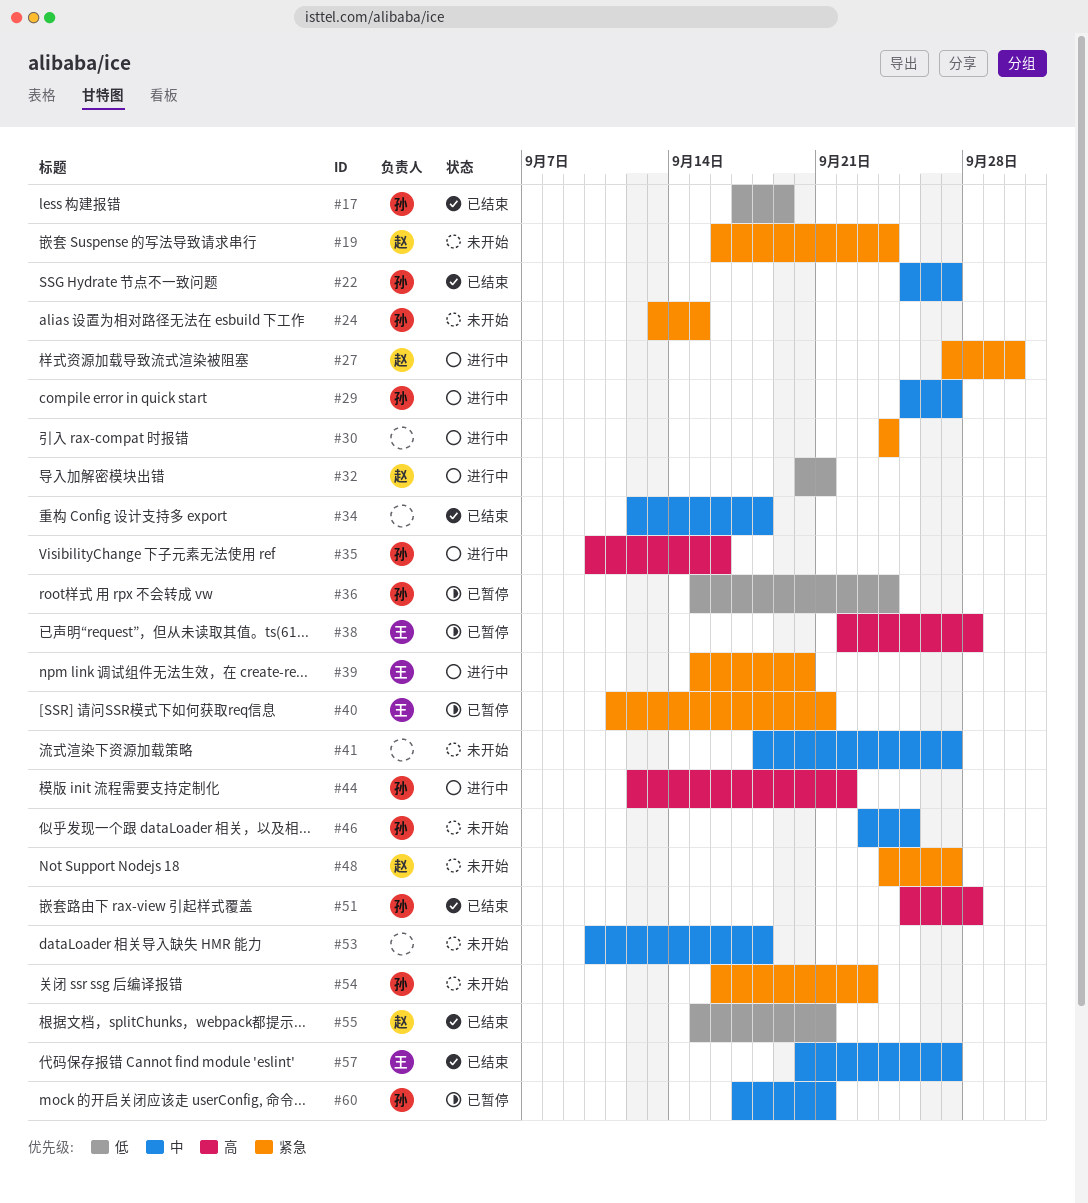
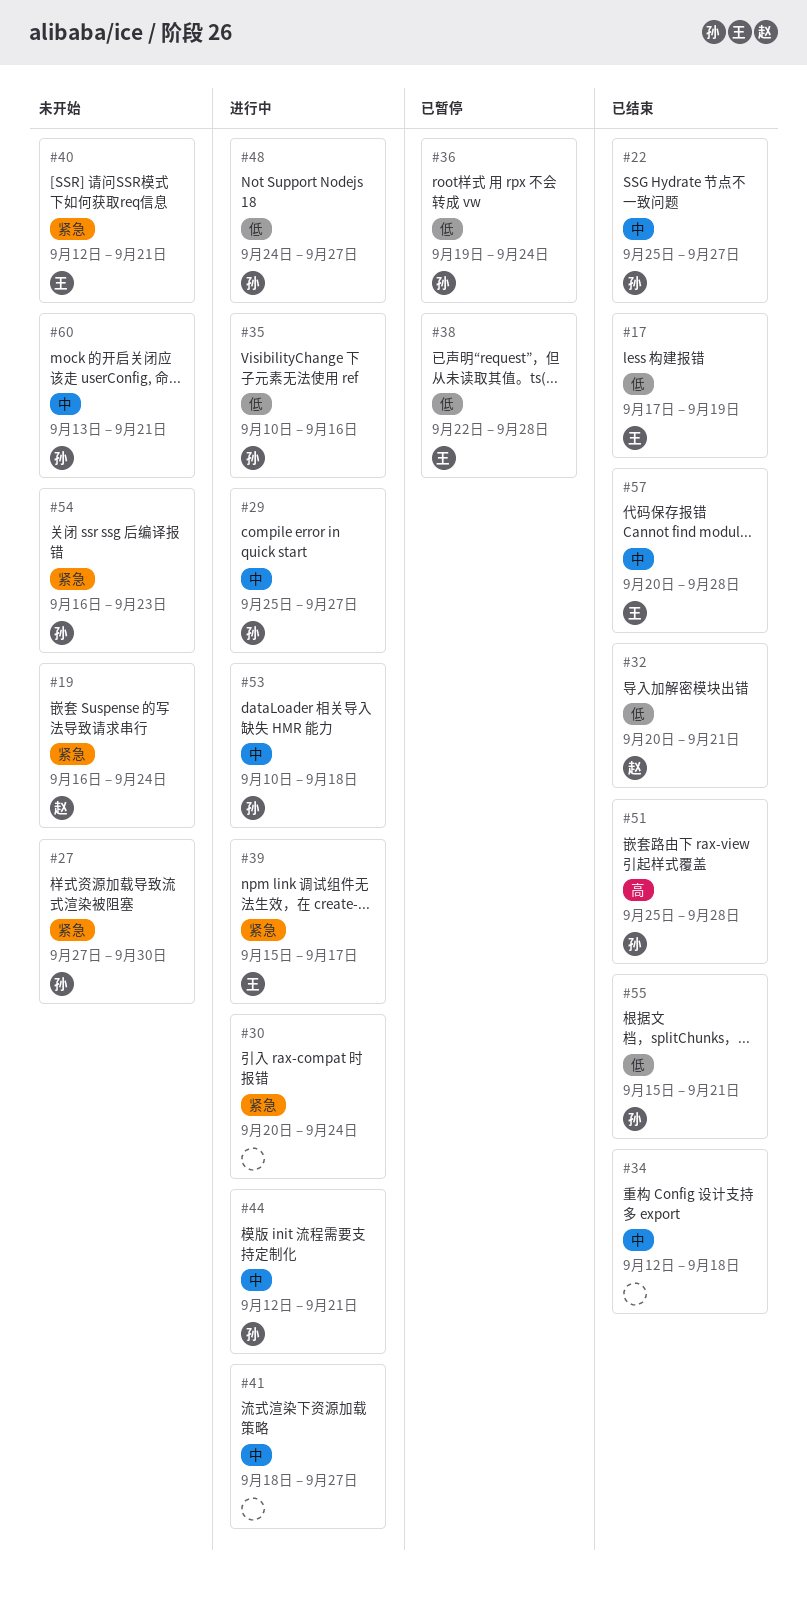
#17, owner: 孙 -> 王
#24: present -> none
#27, status: 进行中 -> 未开始
#27, owner: 赵 -> 孙
#30, start: Sep 24 -> Sep 20
#32, status: 进行中 -> 已结束
#35, priority: 高 -> 低
#36, start: Sep 15 -> Sep 19
#38, priority: 高 -> 低
#39, due: Sep 20 -> Sep 17
#40, status: 已暂停 -> 未开始
#40, start: Sep 11 -> Sep 12
#41, status: 未开始 -> 进行中
#44, priority: 高 -> 中
#44, due: Sep 22 -> Sep 21
#46: present -> none
#48, status: 未开始 -> 进行中
#48, owner: 赵 -> 孙
#48, priority: 紧急 -> 低
#53, status: 未开始 -> 进行中
#53, owner: none -> 孙
#55, owner: 赵 -> 孙
#57, due: Sep 27 -> Sep 28
#60, status: 已暂停 -> 未开始
#60, start: Sep 17 -> Sep 13

